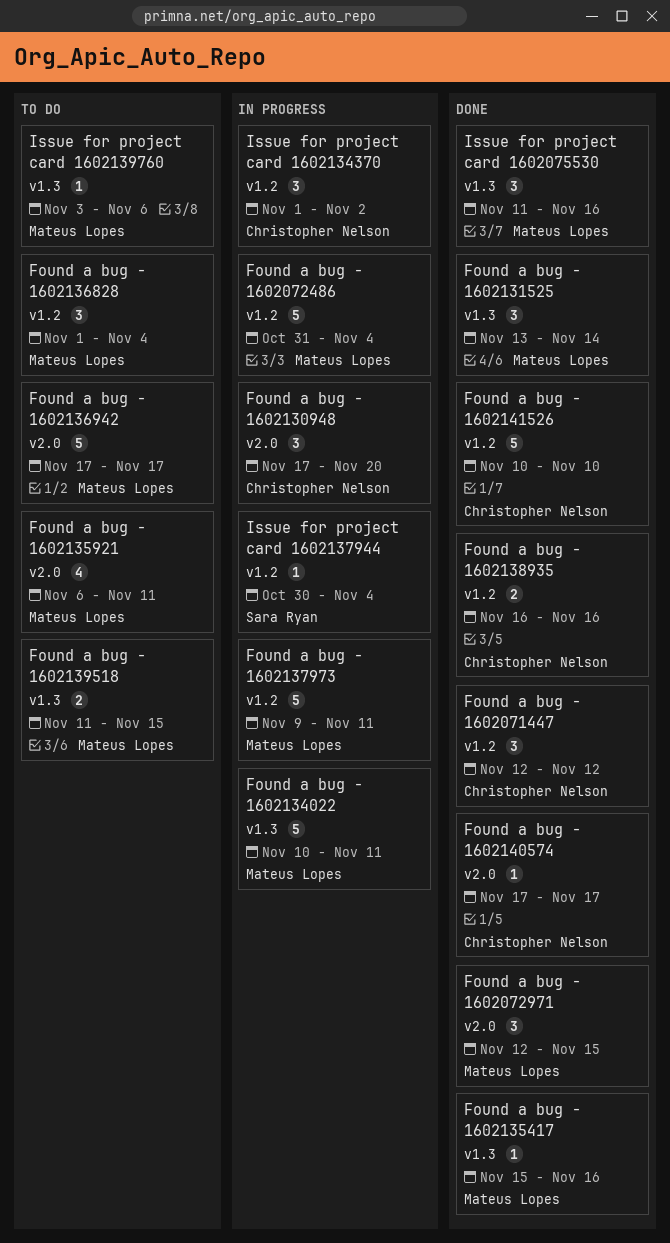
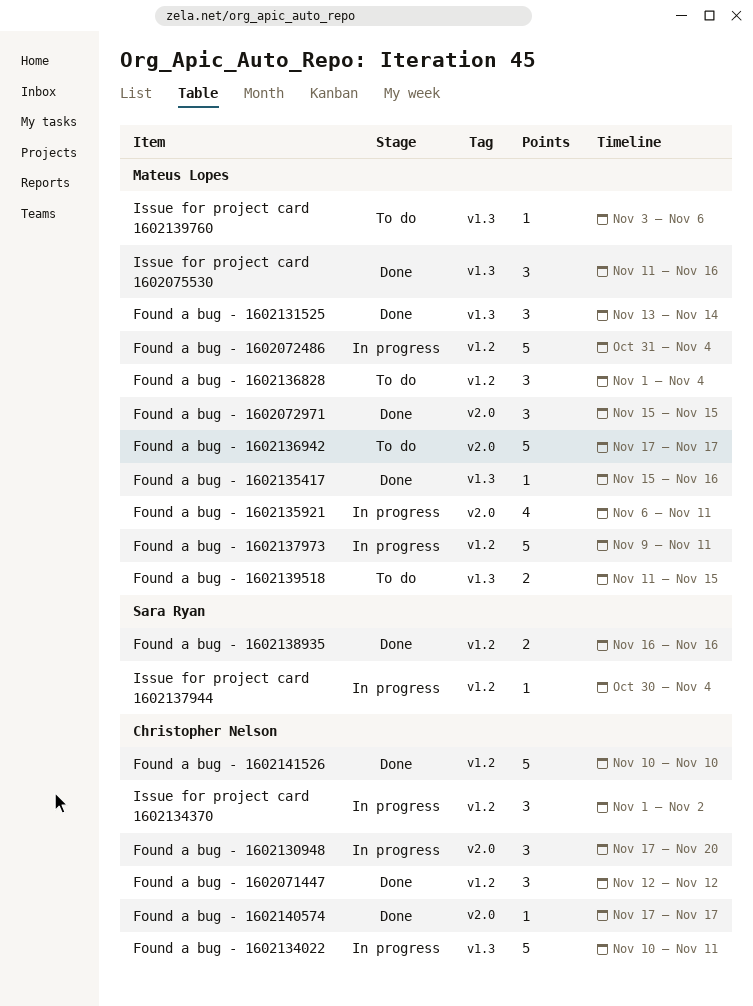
Found a bug - 1602072971, start: Nov 12 -> Nov 15
Found a bug - 1602134022, owner: Mateus Lopes -> Christopher Nelson
Found a bug - 1602135921, status: To do -> In progress
Found a bug - 1602138935, owner: Christopher Nelson -> Sara Ryan

